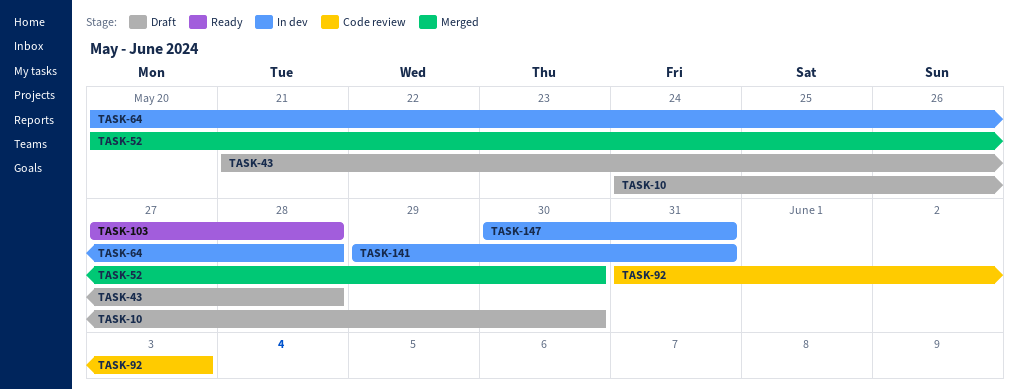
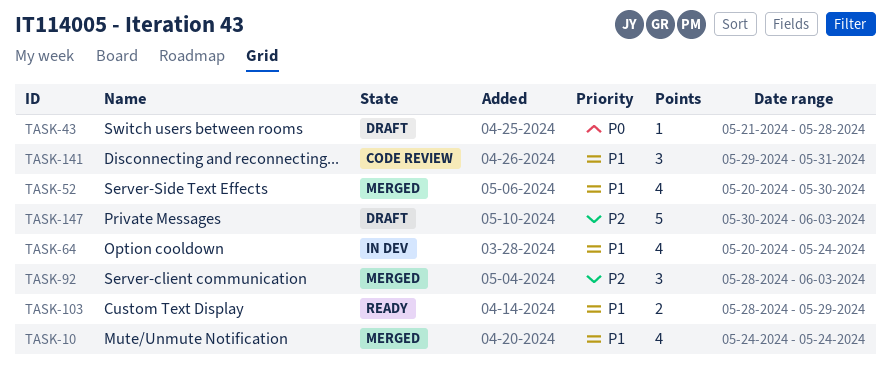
TASK-10, status: Draft -> Merged
TASK-10, due: May 30 -> May 24
TASK-64, due: May 28 -> May 24
TASK-92, status: Code review -> Merged
TASK-92, start: May 31 -> May 28
TASK-103, start: May 27 -> May 28
TASK-103, due: May 28 -> May 29
TASK-141, status: In dev -> Code review
TASK-147, status: In dev -> Draft
TASK-147, due: May 31 -> Jun 3

